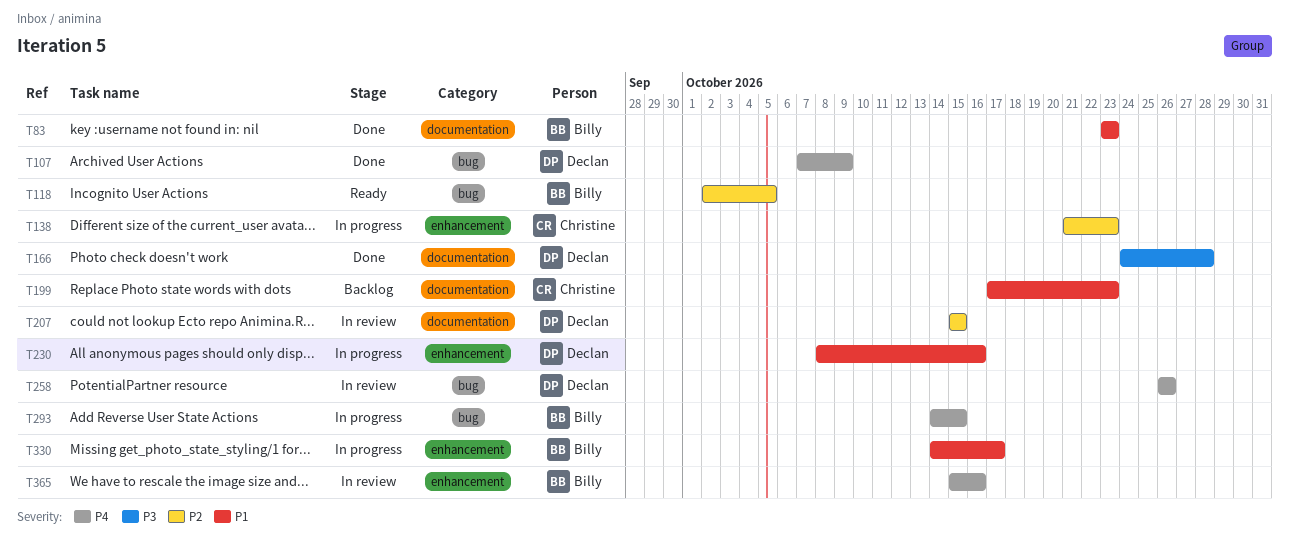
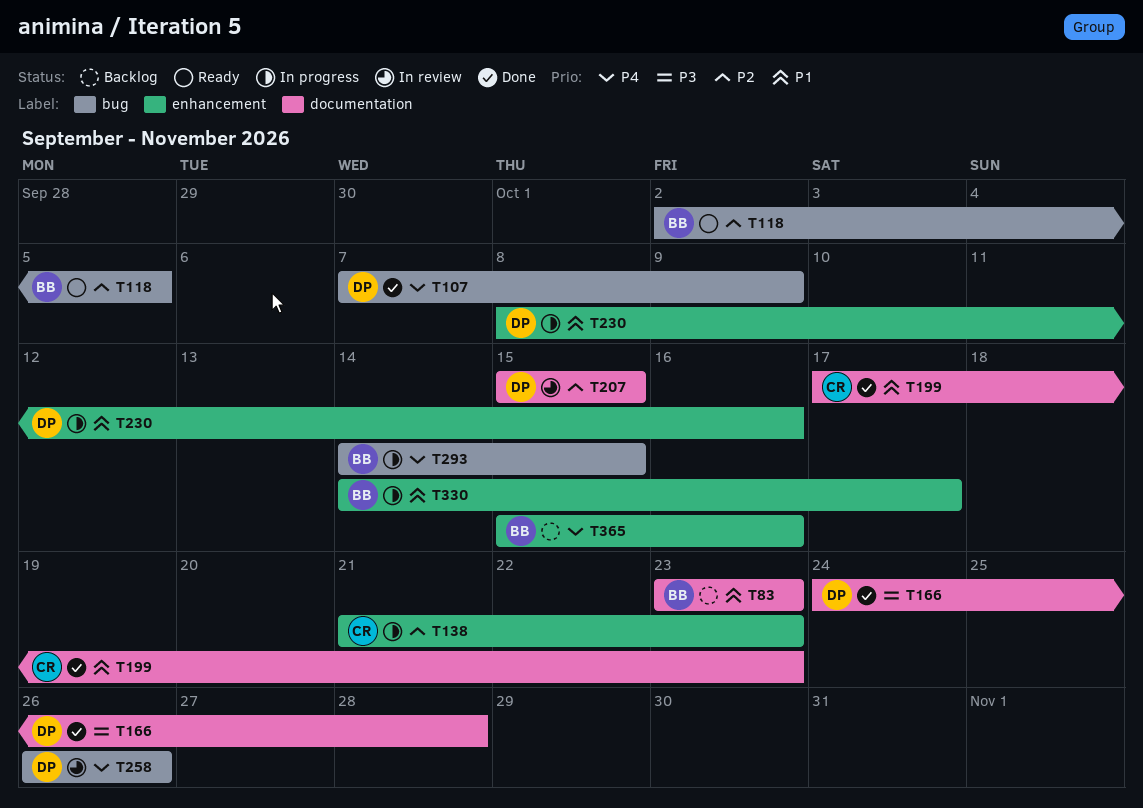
T83, status: Done -> Backlog
T199, status: Backlog -> Done
T365, status: In review -> Backlog

